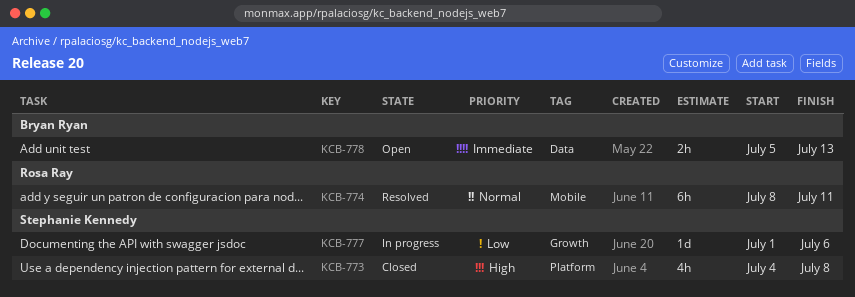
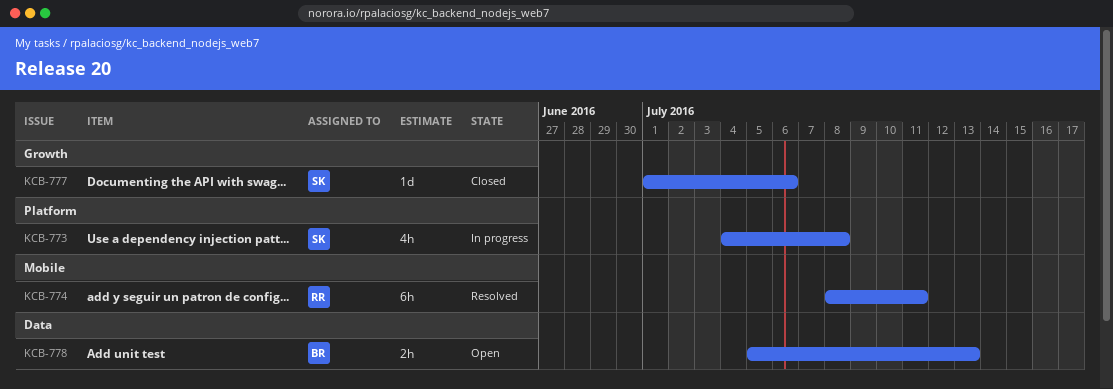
KCB-773, status: Closed -> In progress
KCB-777, status: In progress -> Closed

